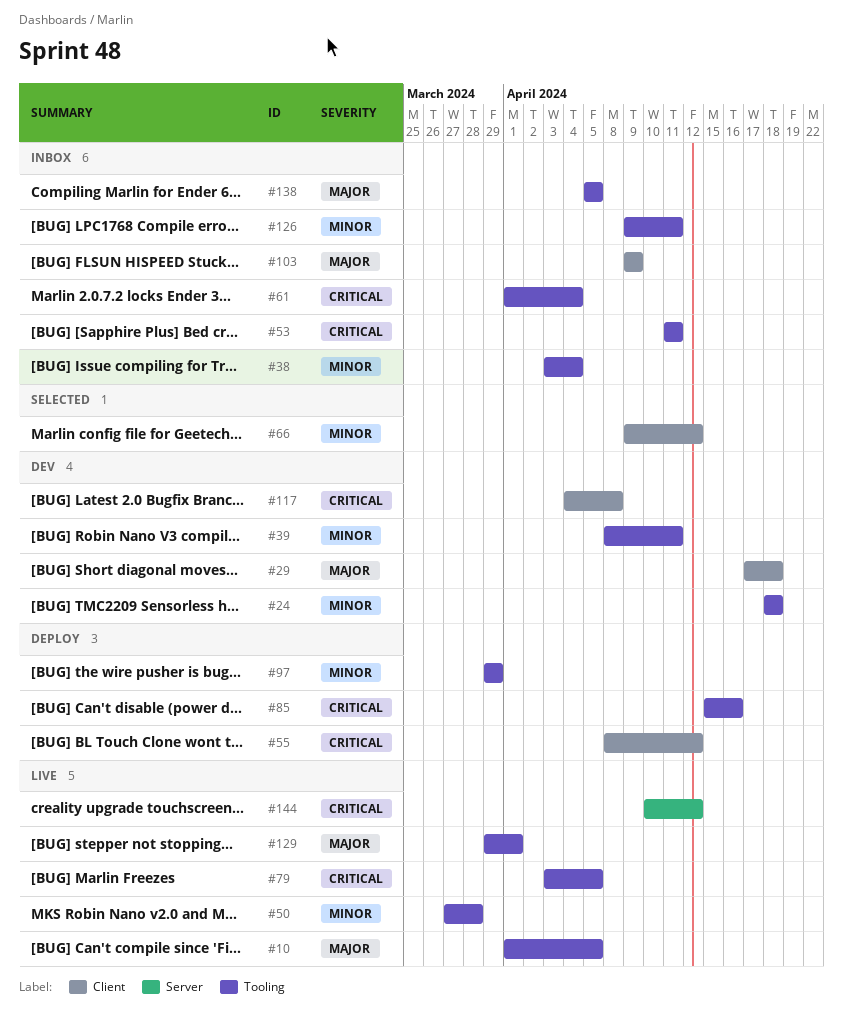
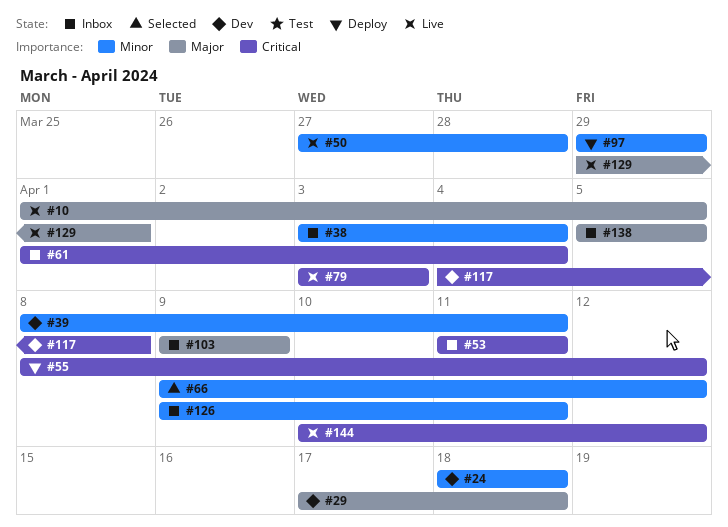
#79, due: Apr 5 -> Apr 3
#85: present -> none

